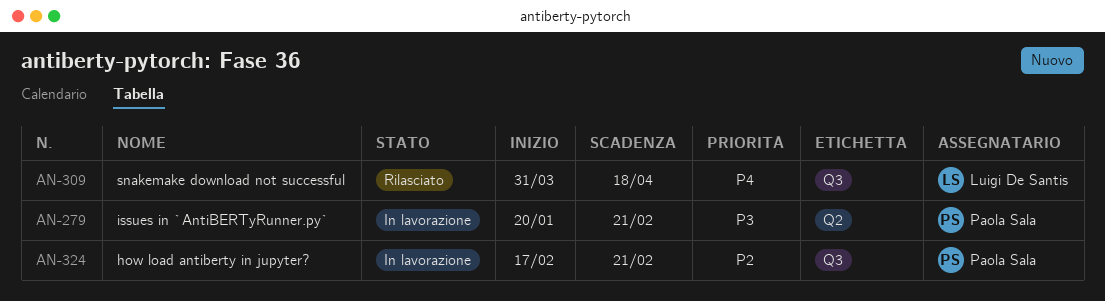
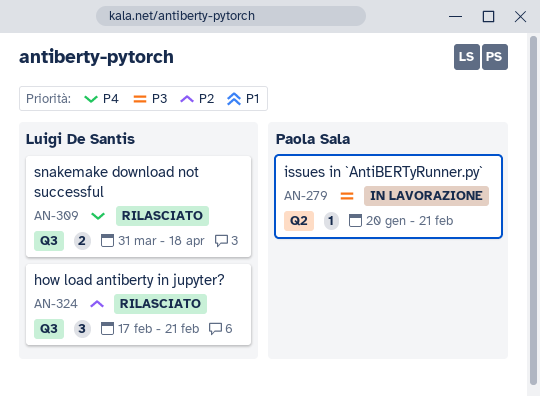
AN-324, status: In lavorazione -> Rilasciato
AN-324, owner: Paola Sala -> Luigi De Santis

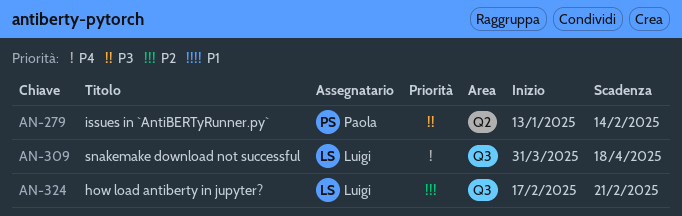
AN-279, start: Jan 20 -> Jan 13
AN-279, due: Feb 21 -> Feb 14

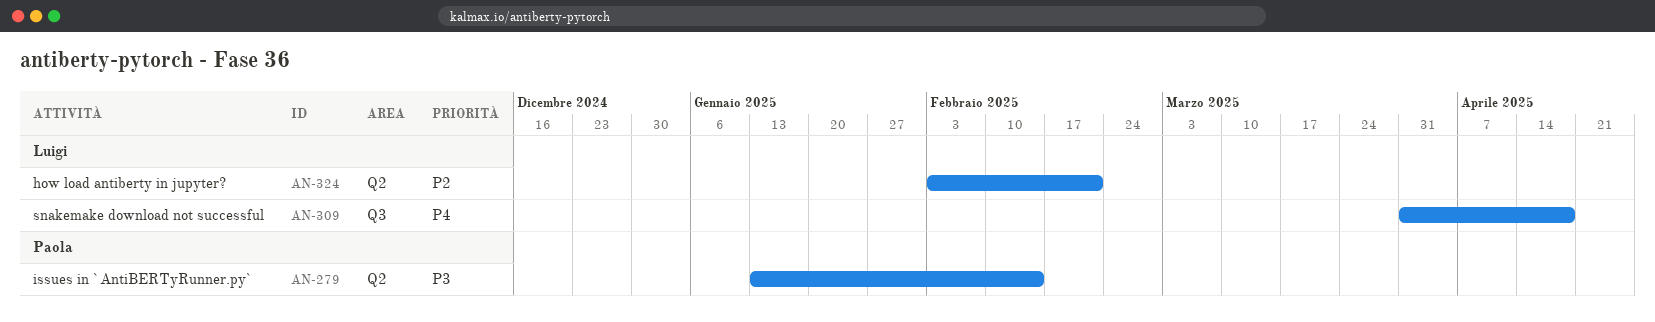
AN-324, label: Q3 -> Q2
AN-324, start: Feb 17 -> Feb 3

